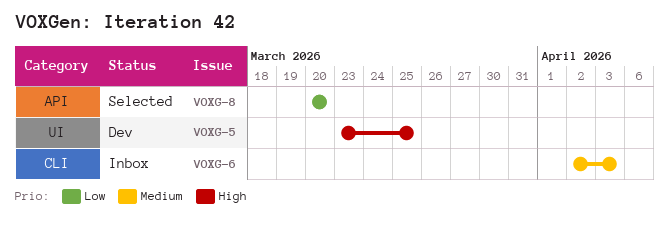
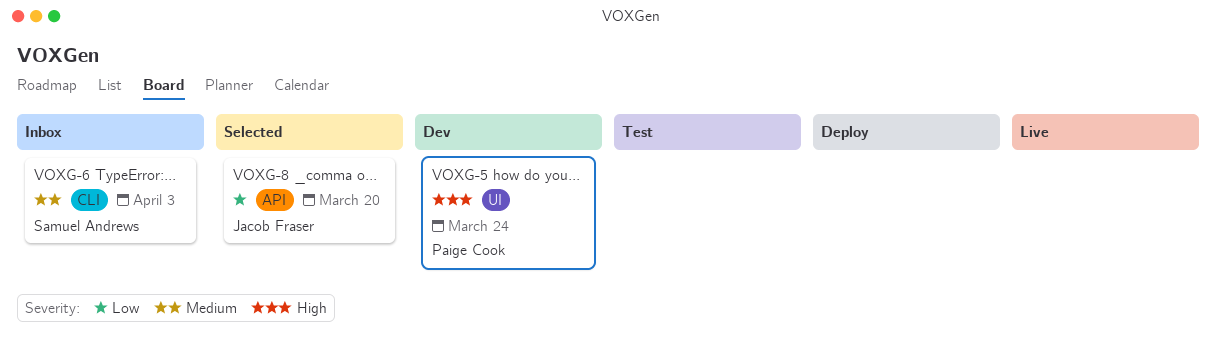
VOXG-5, due: Mar 25 -> Mar 24

